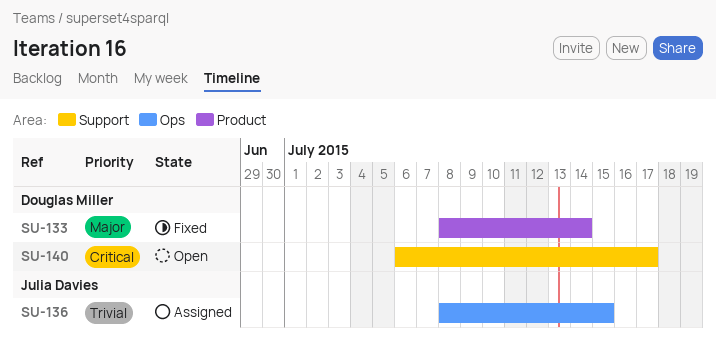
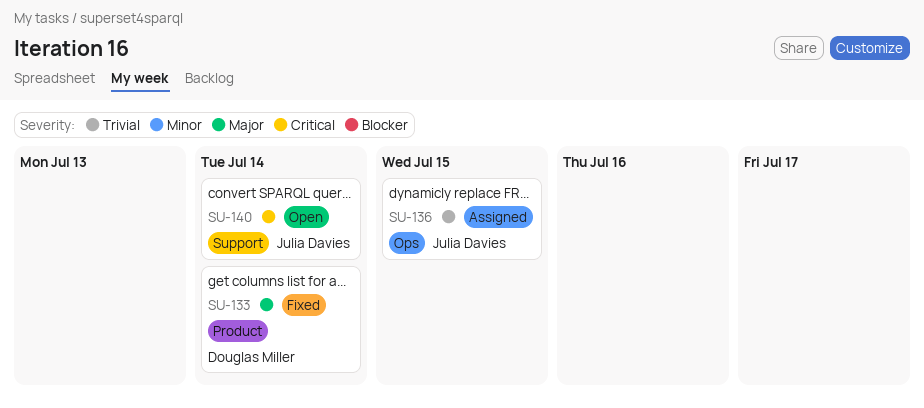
SU-140, owner: Douglas Miller -> Julia Davies
SU-140, due: Jul 17 -> Jul 14

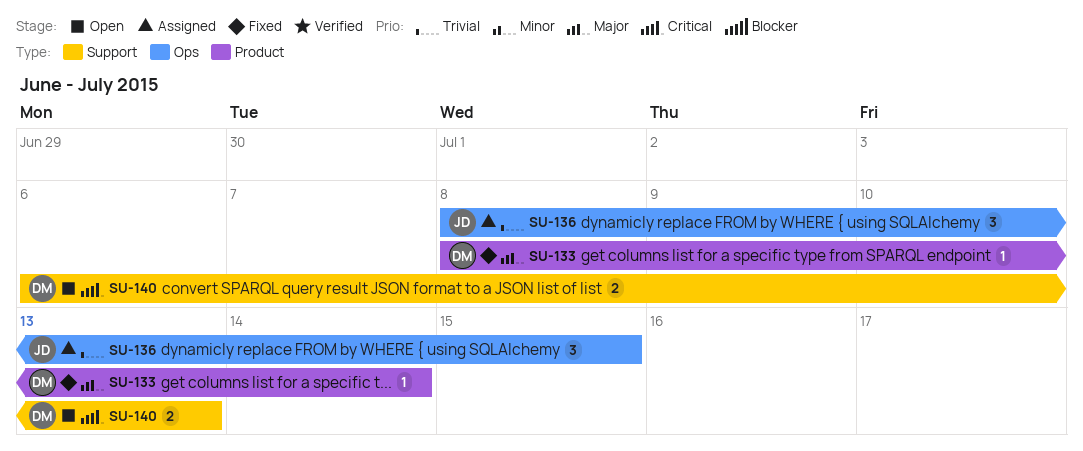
SU-140, owner: Julia Davies -> Douglas Miller
SU-140, due: Jul 14 -> Jul 13

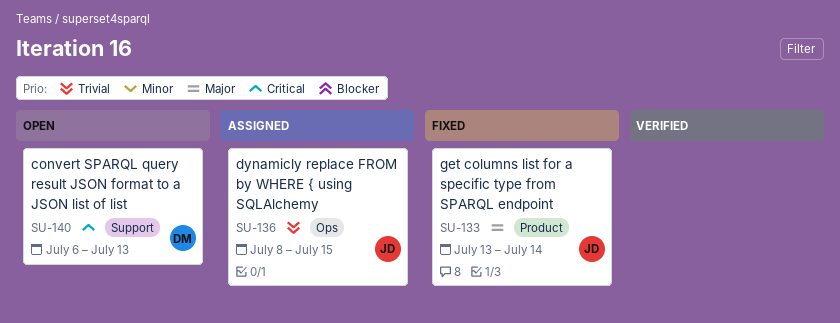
SU-133, owner: DM -> JD
SU-133, start: Jul 8 -> Jul 13

